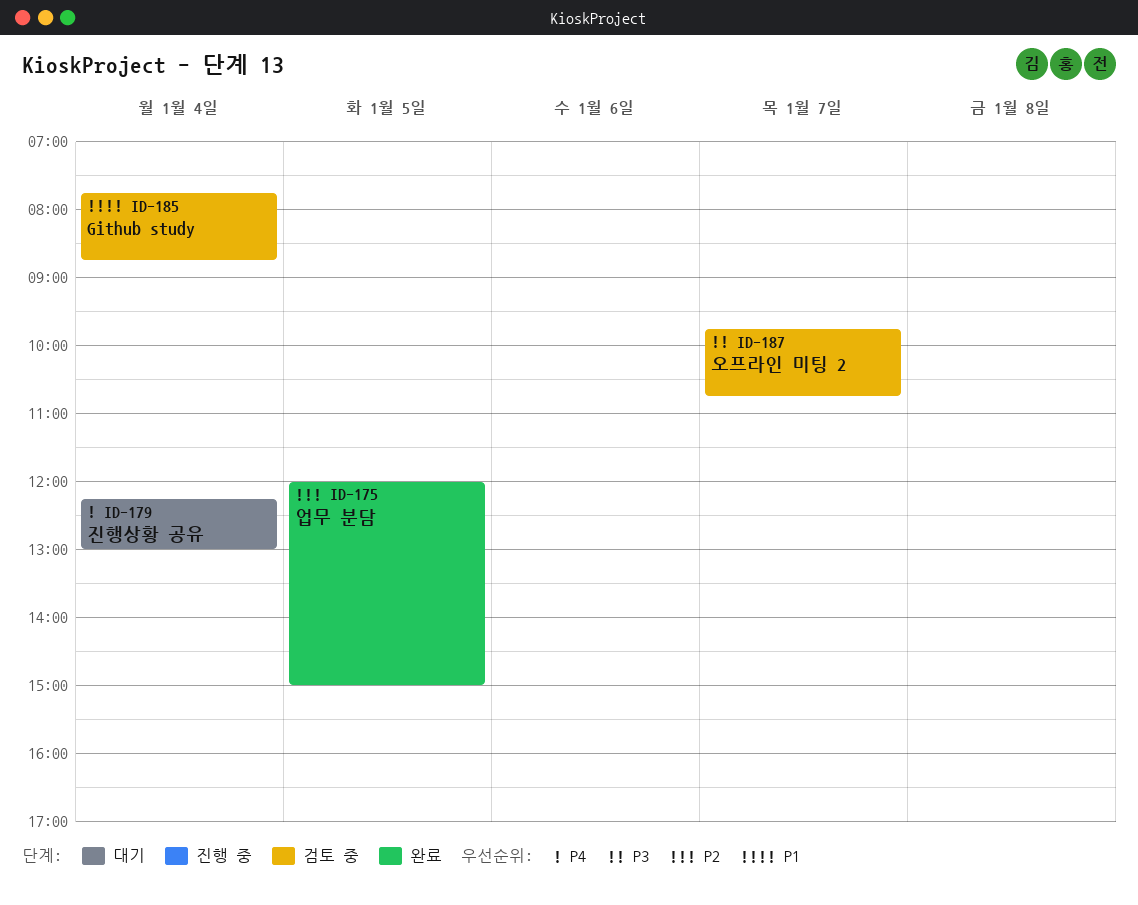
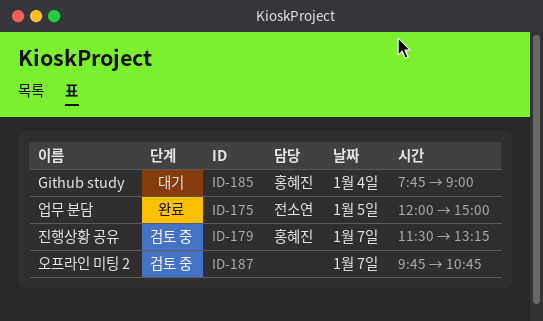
ID-179, status: 대기 -> 검토 중
ID-179, day: Jan 4 -> Jan 7
ID-179, begins: 12:15 -> 11:30
ID-179, ends: 13:00 -> 13:15
ID-185, status: 검토 중 -> 대기
ID-185, ends: 08:45 -> 09:00

